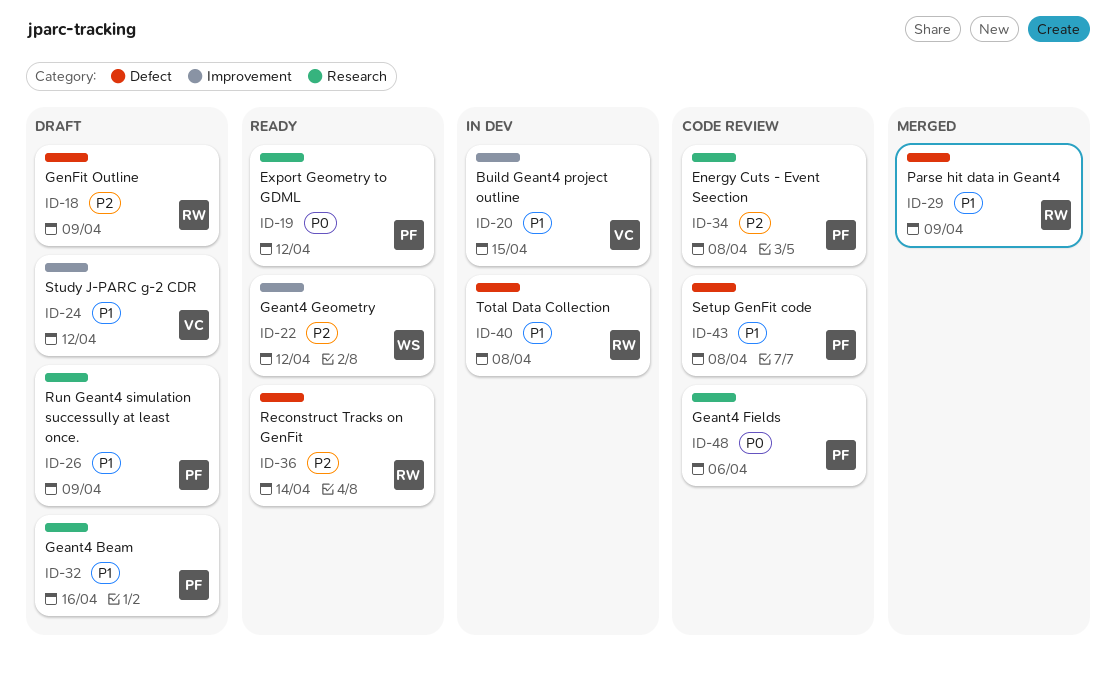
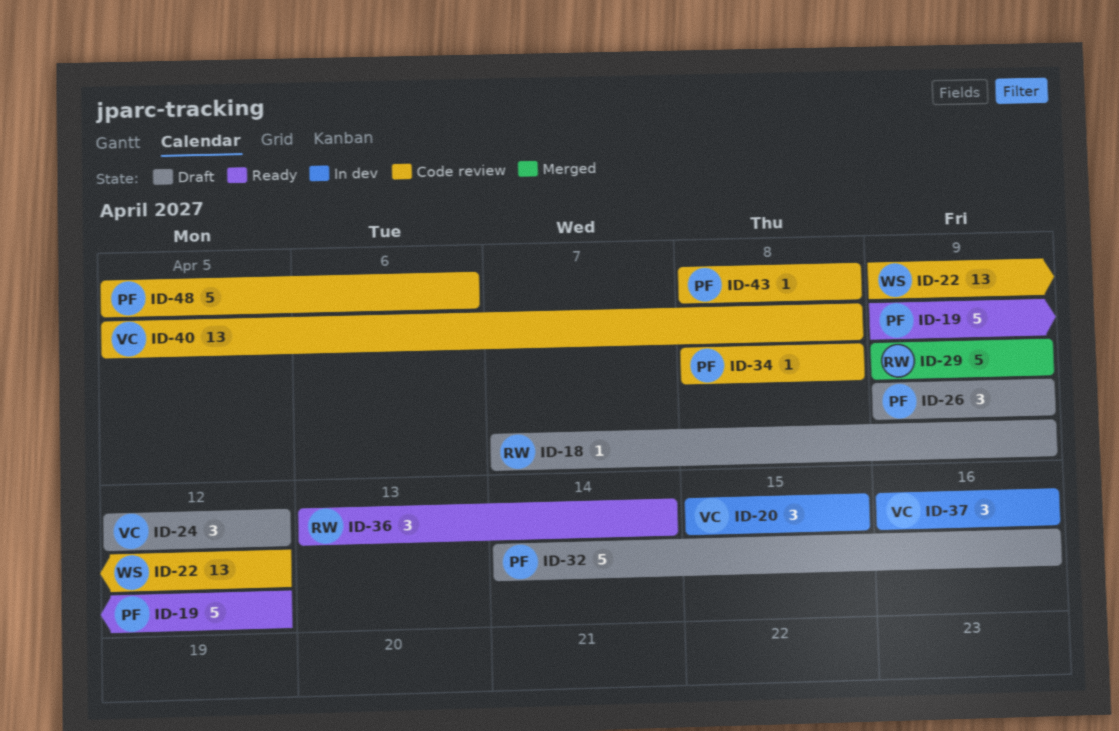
ID-22, status: Ready -> Code review
ID-37: none -> present
ID-40, status: In dev -> Code review
ID-40, owner: RW -> VC

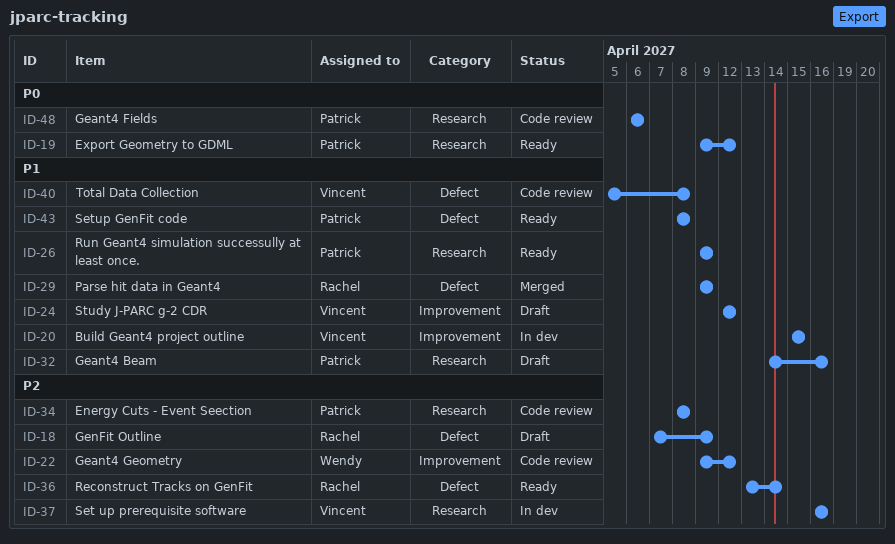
ID-26, status: Draft -> Ready
ID-43, status: Code review -> Ready
ID-48, start: Apr 5 -> Apr 6

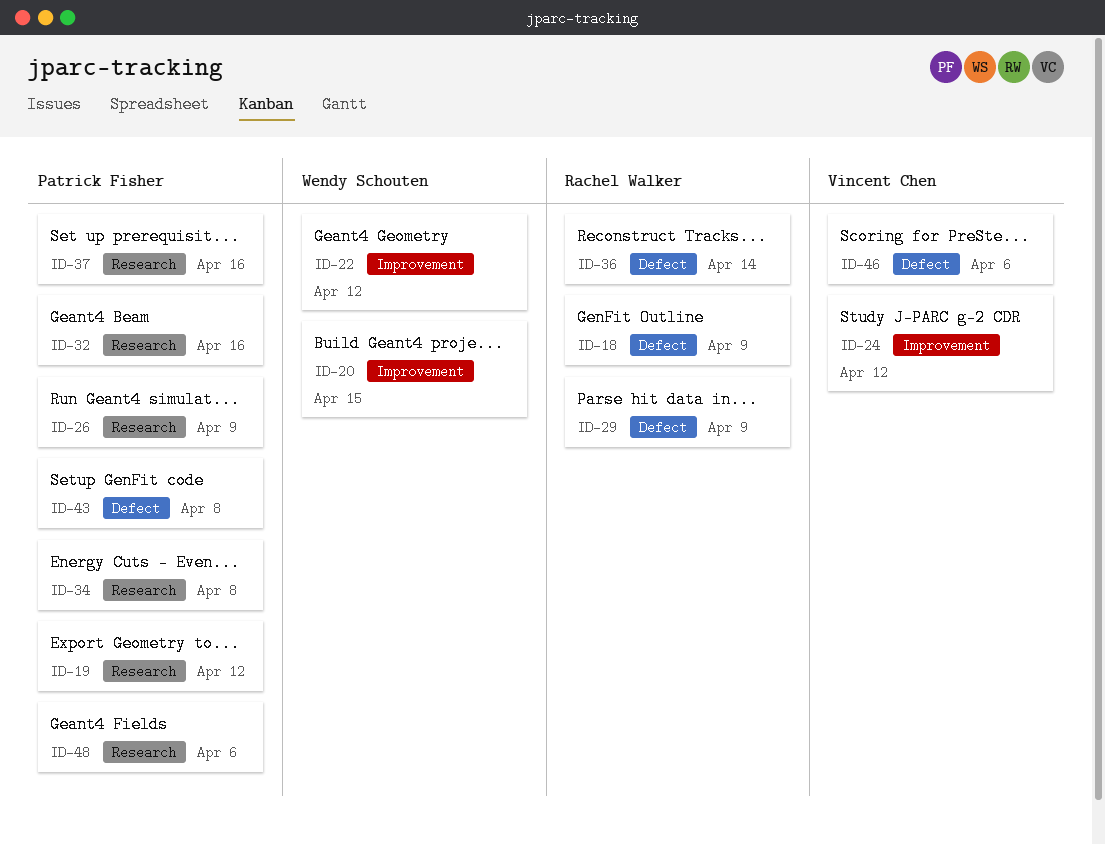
ID-20, owner: Vincent Chen -> Wendy Schouten
ID-37, owner: Vincent Chen -> Patrick Fisher
ID-40: present -> none
ID-46: none -> present

